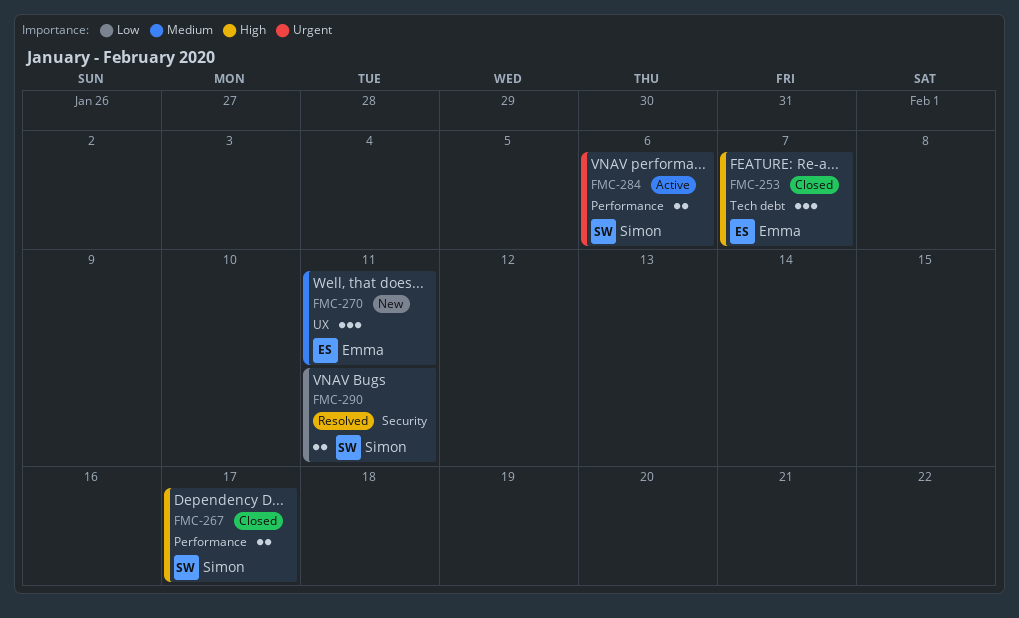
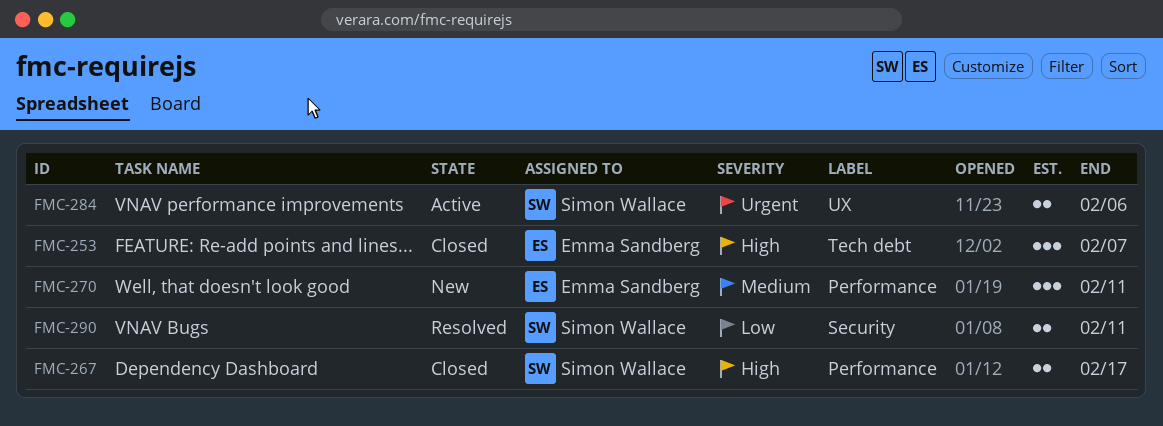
FMC-270, label: UX -> Performance
FMC-284, label: Performance -> UX

